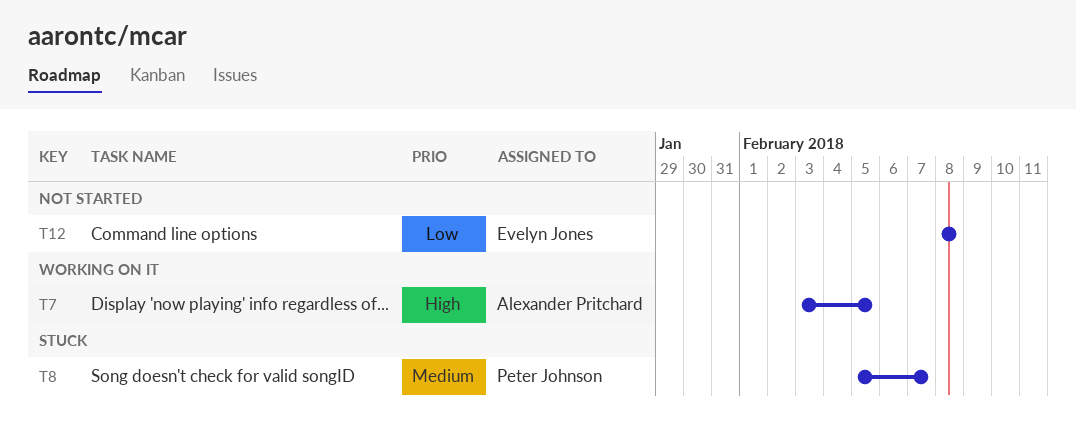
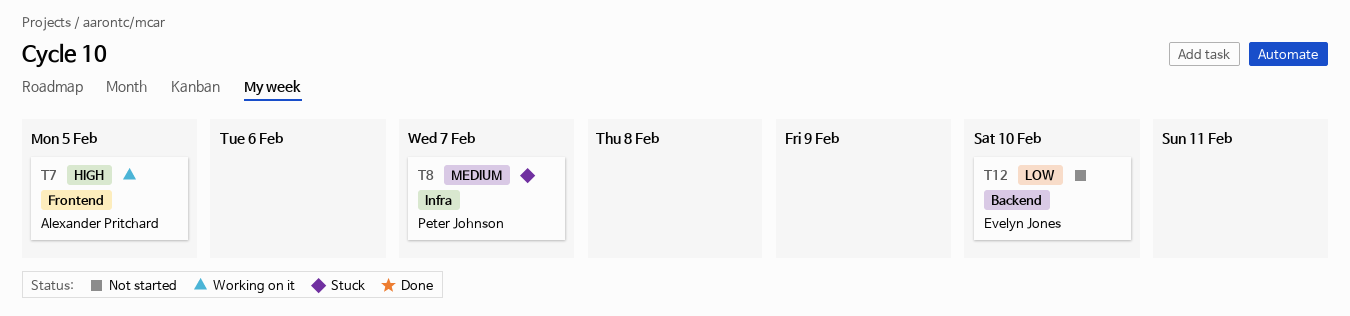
T12, due: Feb 8 -> Feb 10

